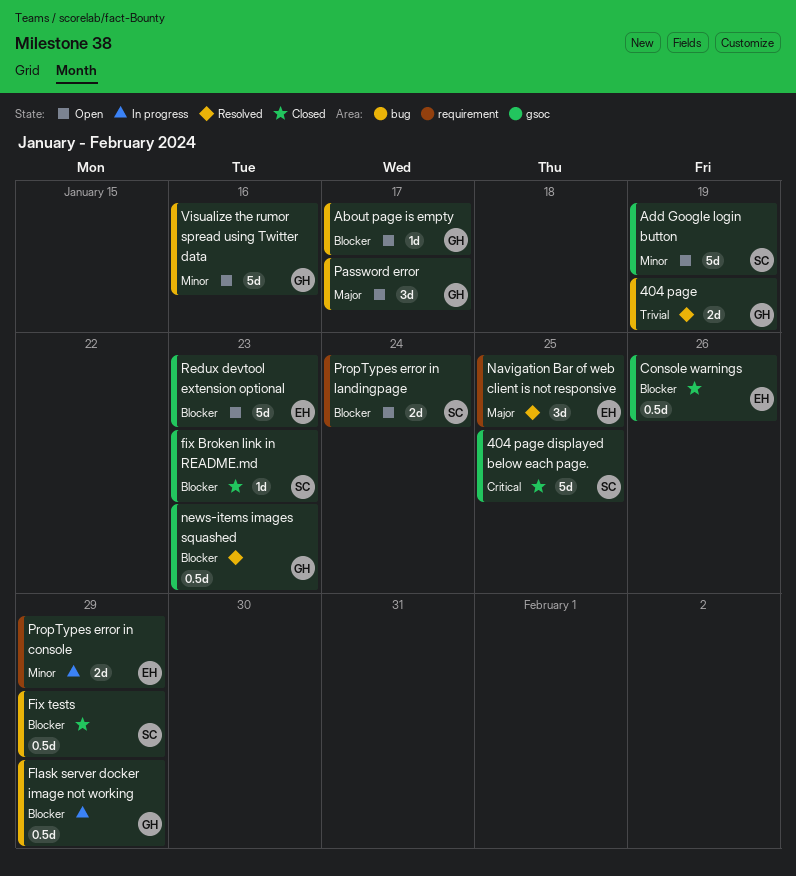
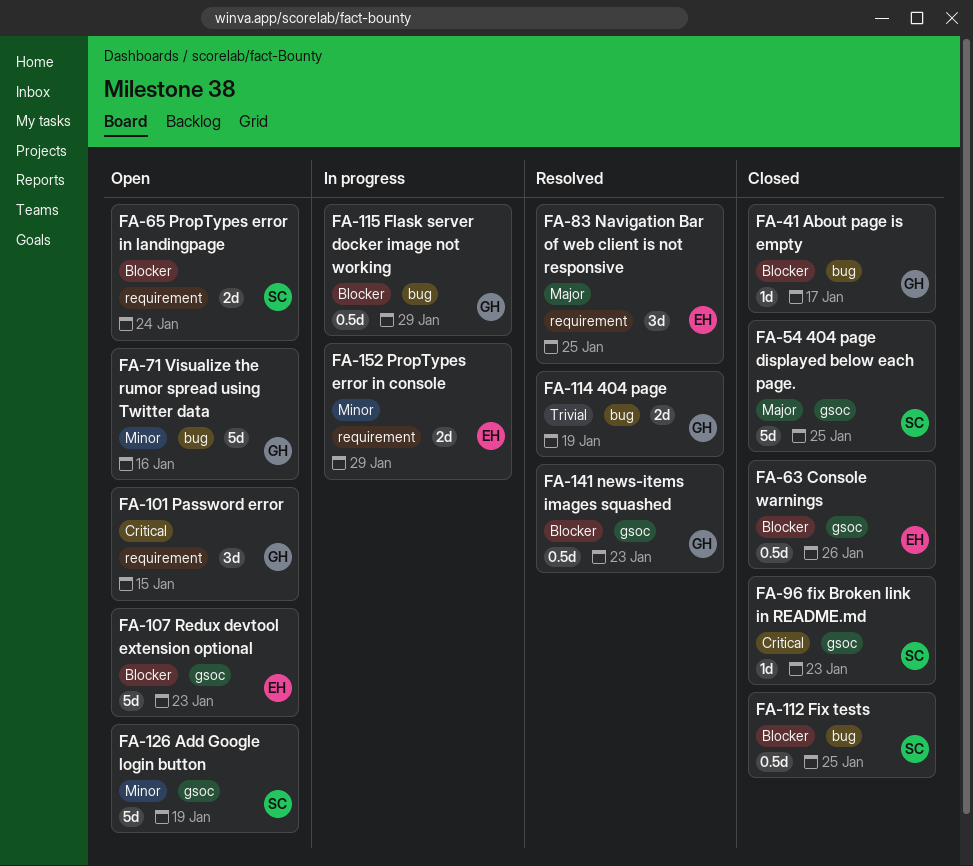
404 page displayed below each page., priority: Critical -> Major
About page is empty, status: Open -> Closed
fix Broken link in README.md, priority: Blocker -> Critical
Fix tests, due: Jan 29 -> Jan 25
Password error, priority: Major -> Critical
Password error, label: bug -> requirement
Password error, due: Jan 17 -> Jan 15

